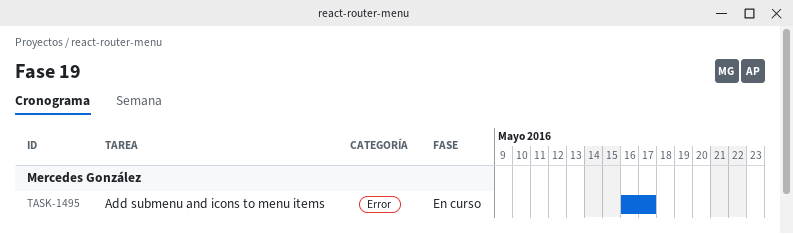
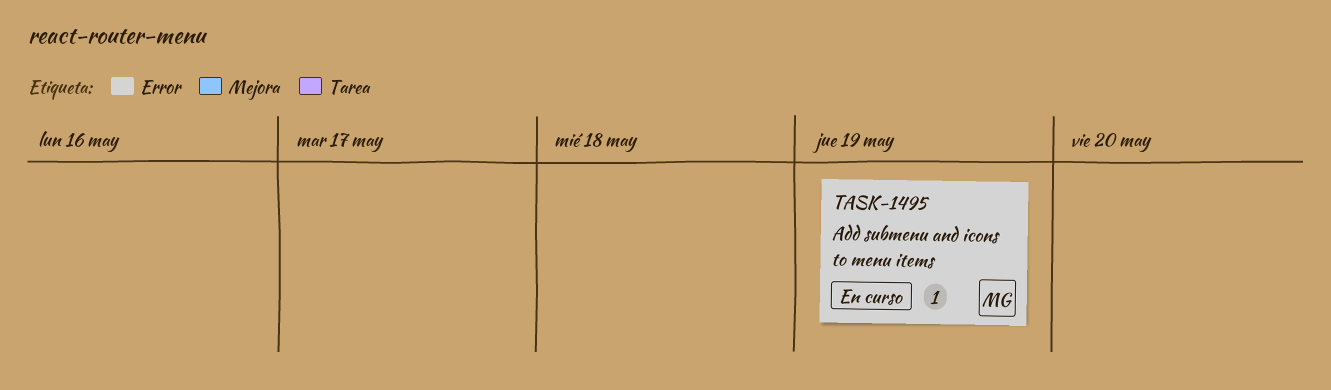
TASK-1495, due: May 17 -> May 19

